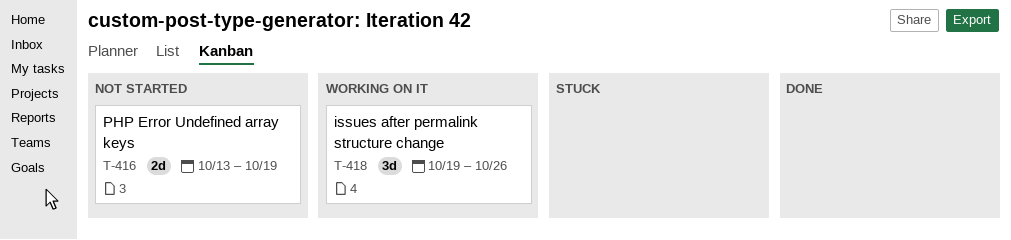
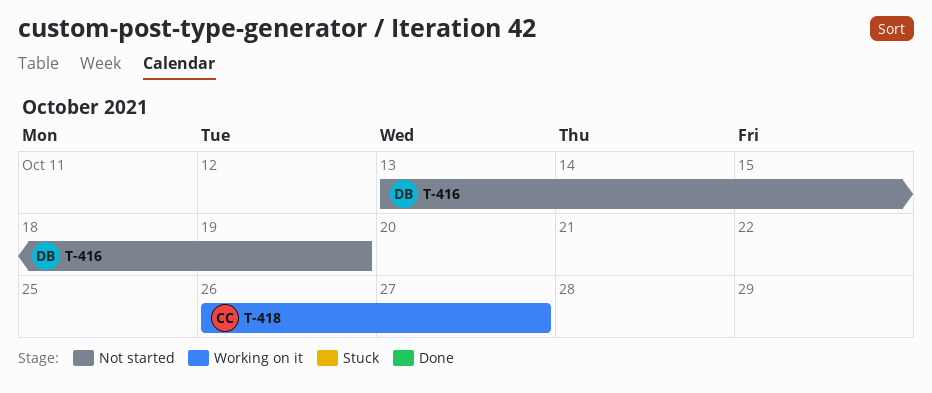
T-418, start: Oct 19 -> Oct 26
T-418, due: Oct 26 -> Oct 27

